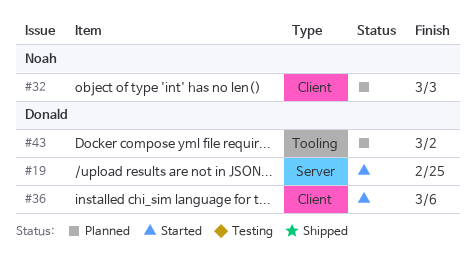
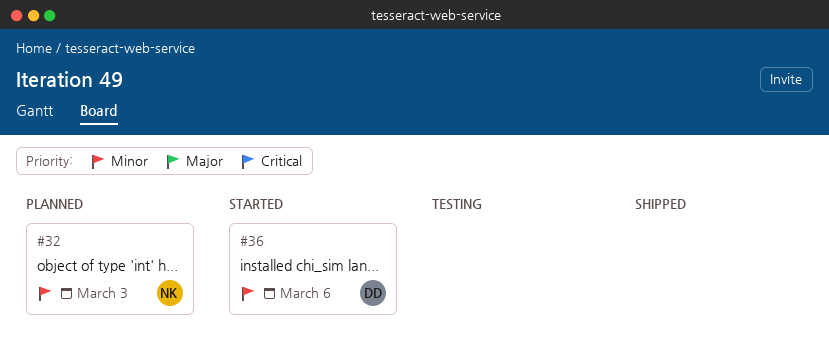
#19: present -> none
#43: present -> none

